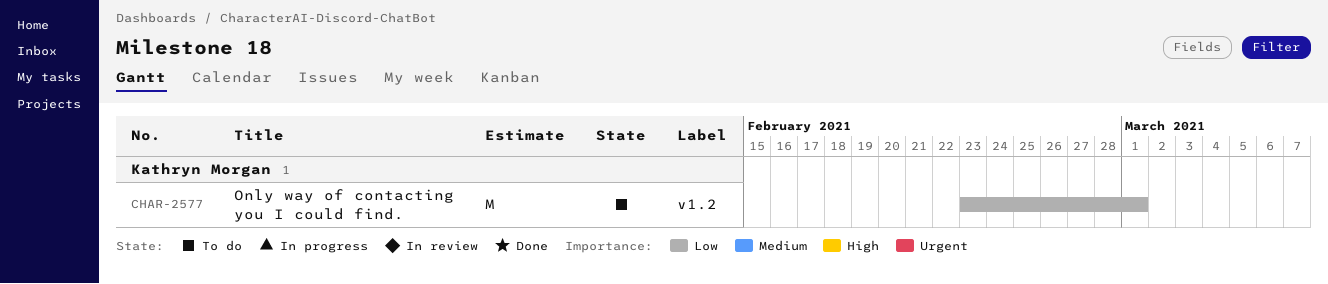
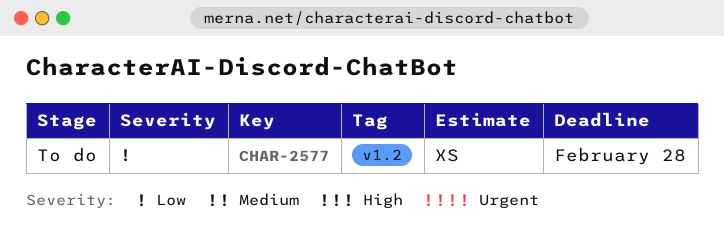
CHAR-2577, estimate: M -> XS
CHAR-2577, due: Mar 1 -> Feb 28

